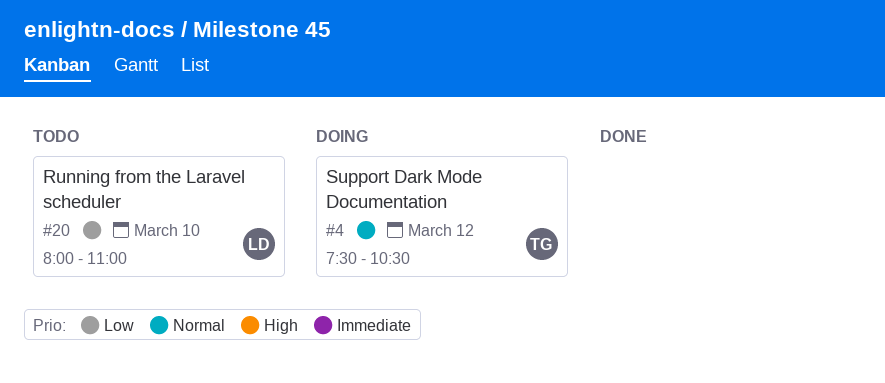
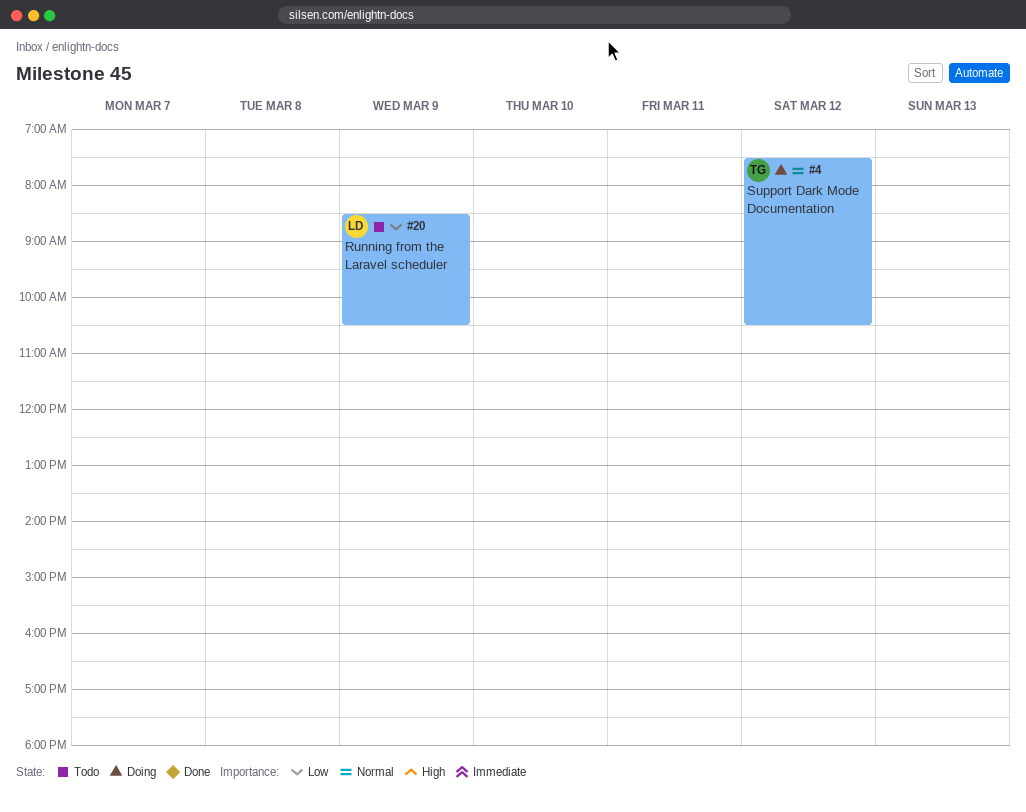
#20, day: Mar 10 -> Mar 9
#20, begins: 08:00 -> 08:30
#20, ends: 11:00 -> 10:30

